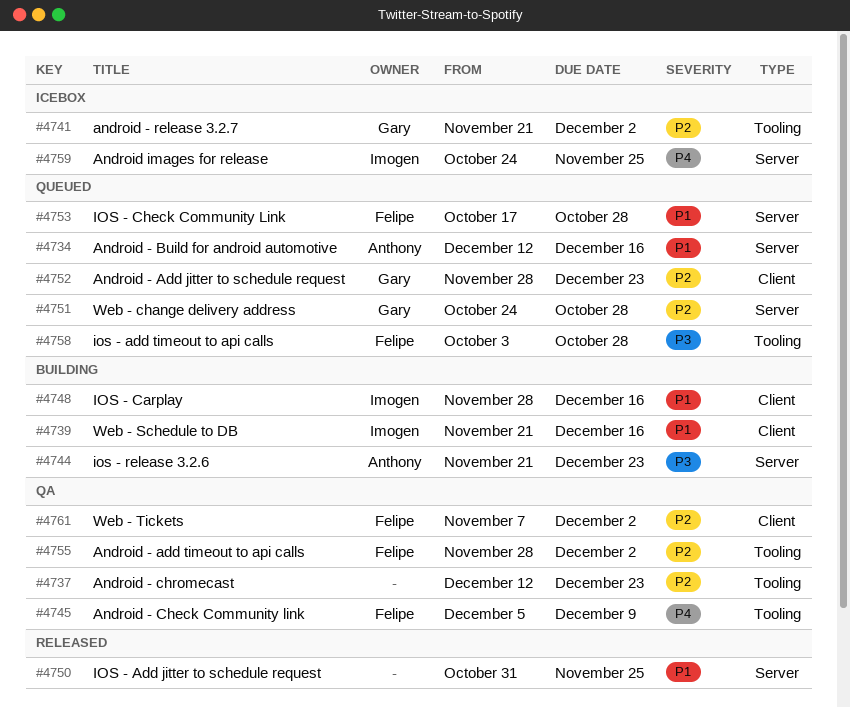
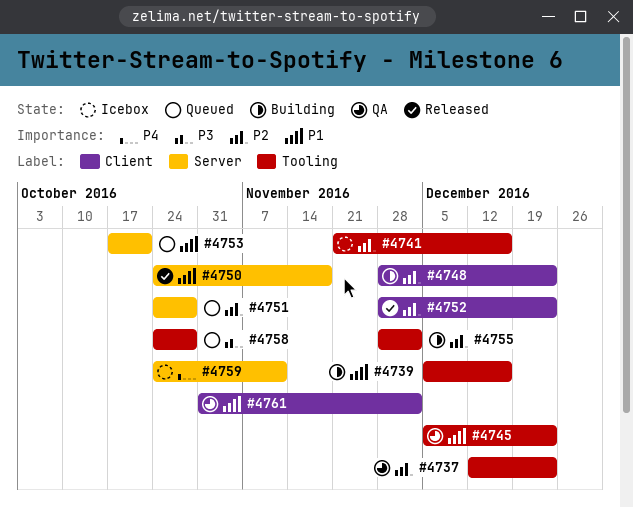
#4734: present -> none
#4739, label: Client -> Tooling
#4739, start: Nov 21 -> Dec 5
#4741, due: Dec 2 -> Dec 16
#4744: present -> none
#4745, priority: P4 -> P1
#4745, due: Dec 9 -> Dec 23
#4748, priority: P1 -> P2
#4748, due: Dec 16 -> Dec 23
#4750, start: Oct 31 -> Oct 24
#4750, due: Nov 25 -> Nov 18
#4752, status: Queued -> Released
#4753, due: Oct 28 -> Oct 21
#4755, status: QA -> Building
#4758, start: Oct 3 -> Oct 24
#4759, due: Nov 25 -> Nov 11
#4761, priority: P2 -> P1
#4761, start: Nov 7 -> Oct 31

